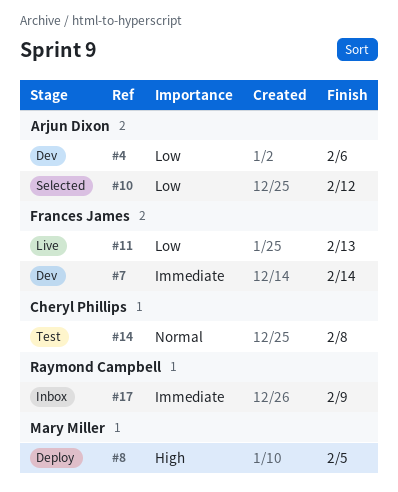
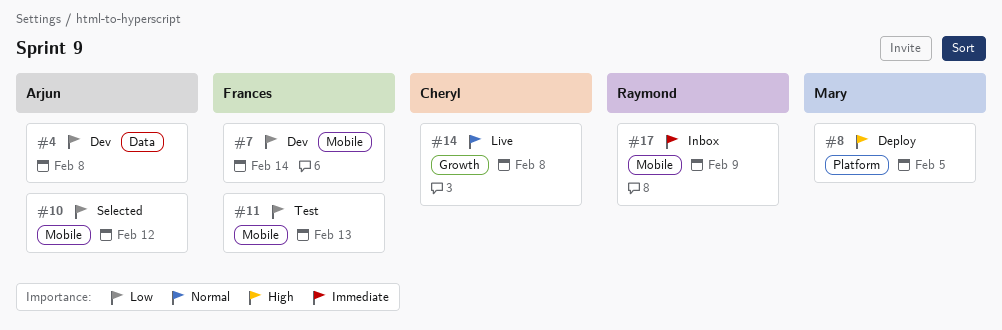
#4, due: Feb 6 -> Feb 8
#7, priority: Immediate -> Low
#11, status: Live -> Test
#14, status: Test -> Live

